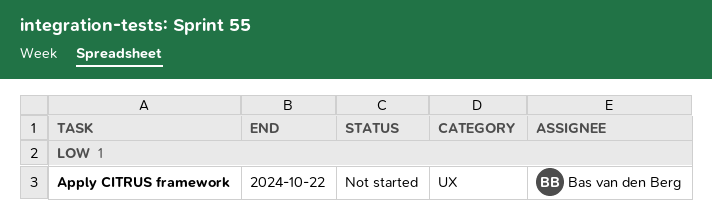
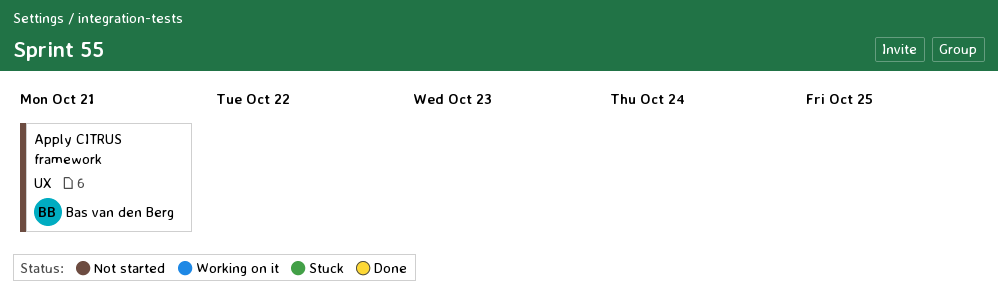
Apply CITRUS framework, due: Oct 22 -> Oct 21

